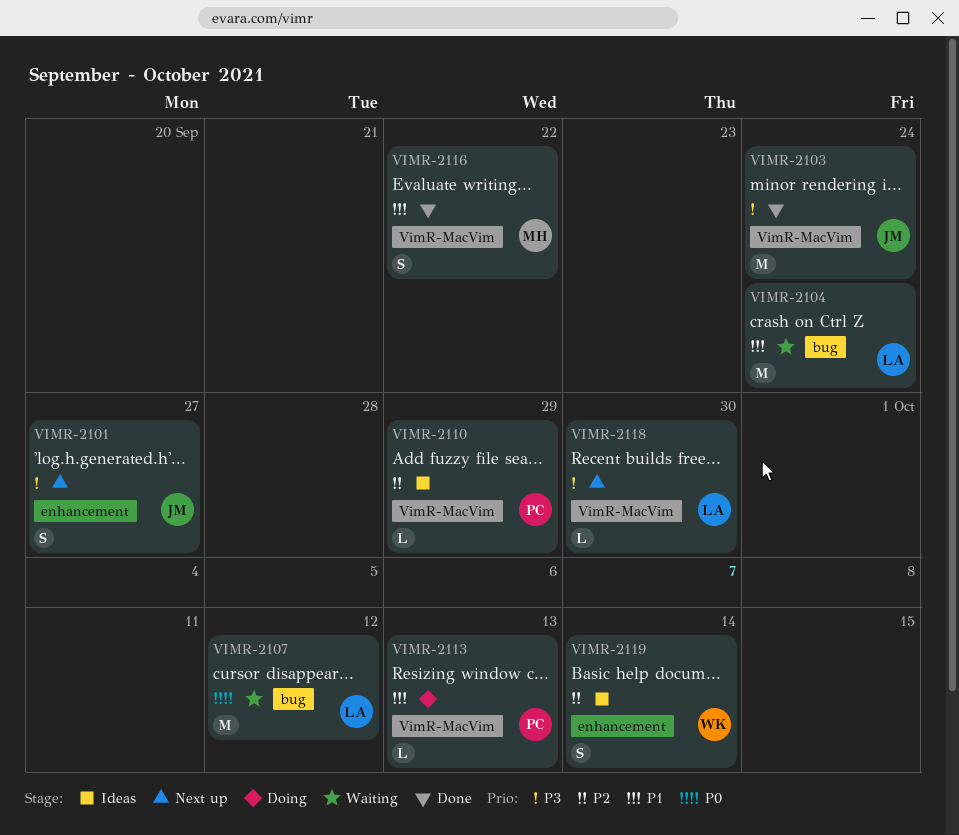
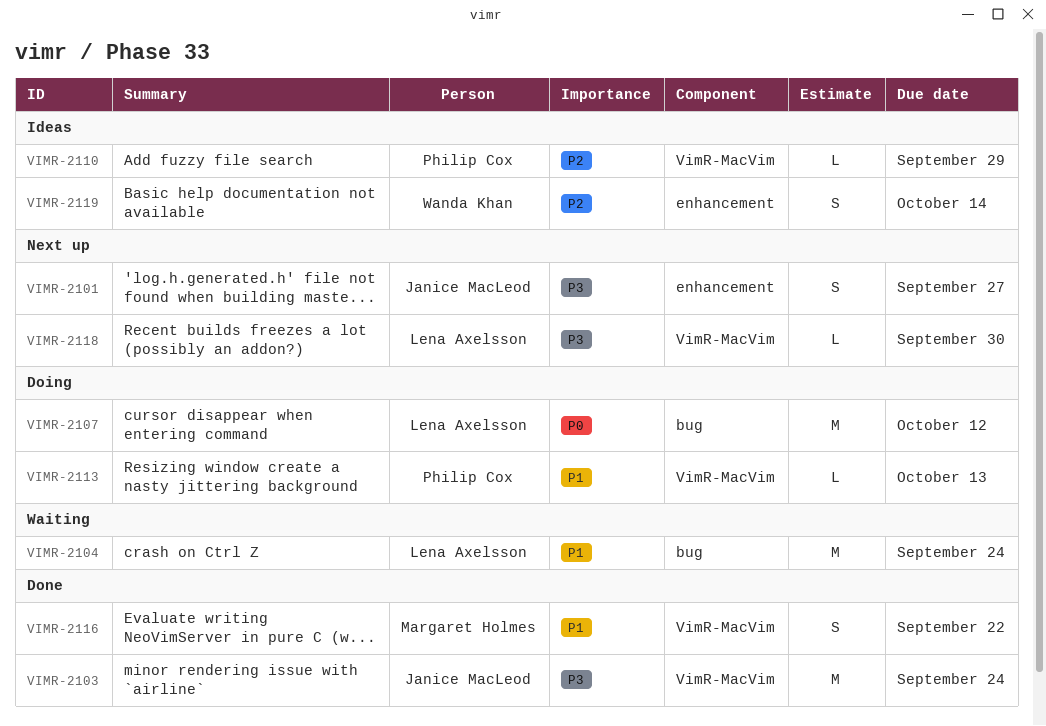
VIMR-2107, status: Waiting -> Doing

